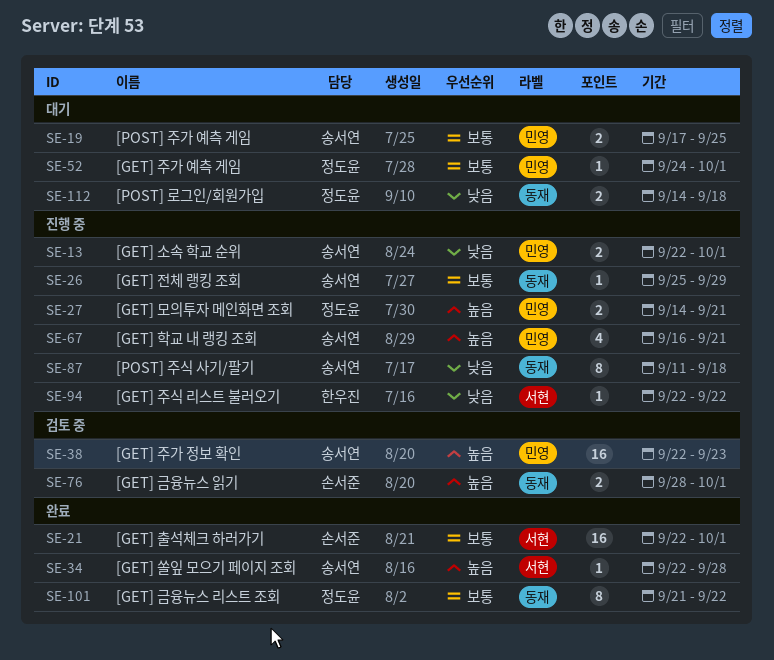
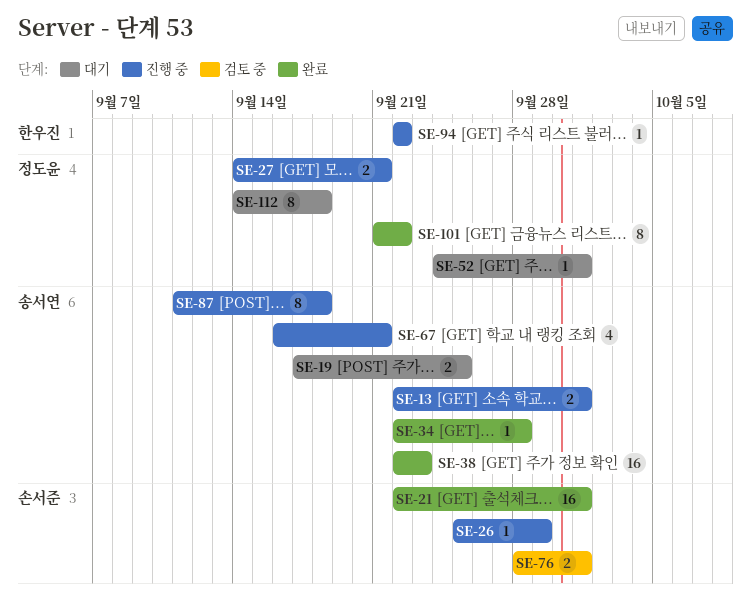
SE-26, owner: 송서연 -> 손서준
SE-38, status: 검토 중 -> 완료
SE-112, estimate: 2 -> 8

